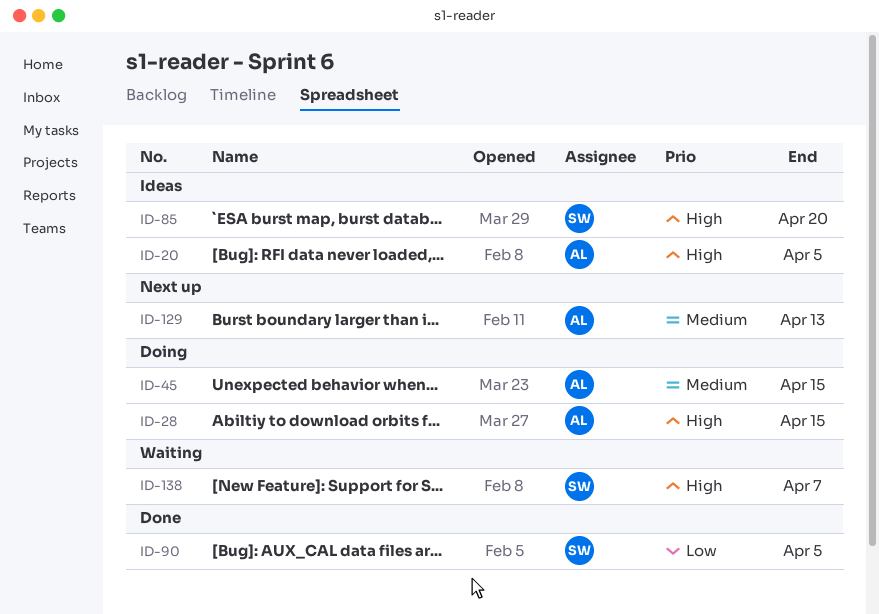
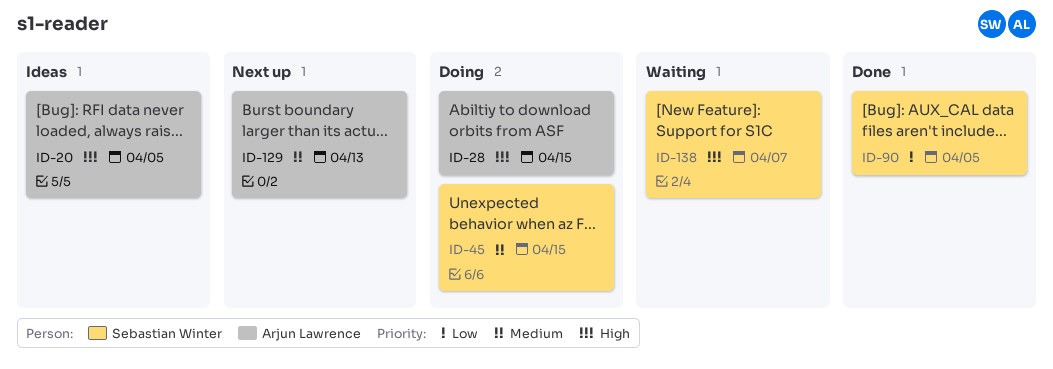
ID-45, owner: Arjun Lawrence -> Sebastian Winter
ID-85: present -> none

